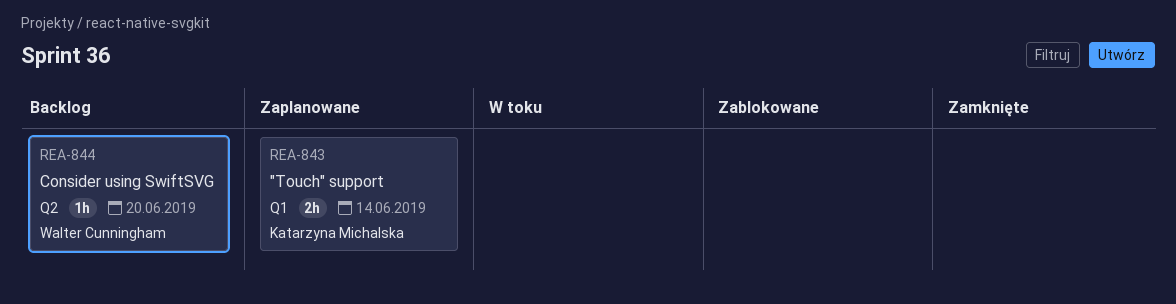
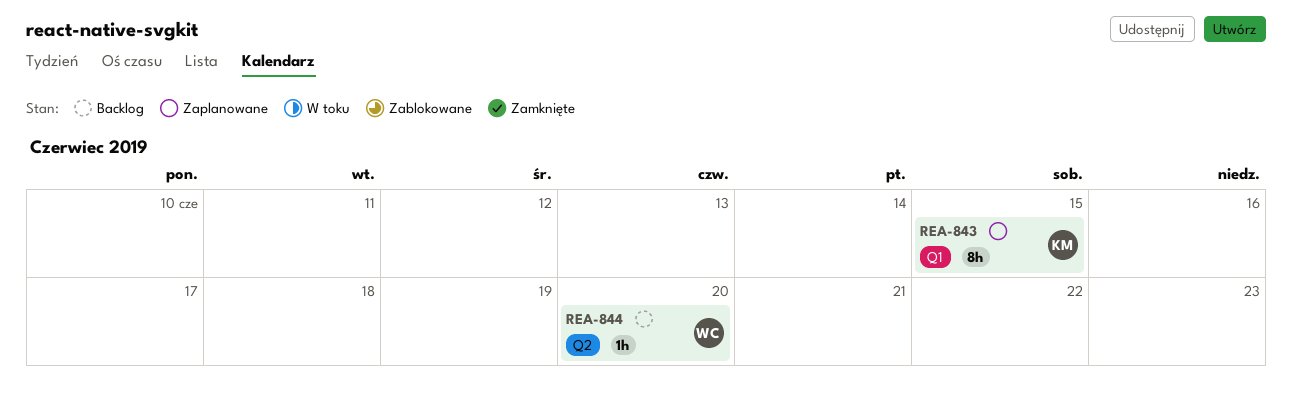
REA-843, estimate: 2h -> 8h
REA-843, due: Jun 14 -> Jun 15

